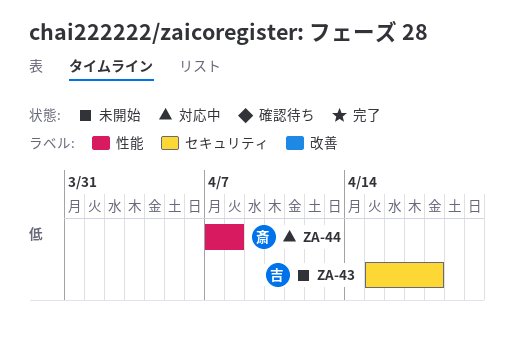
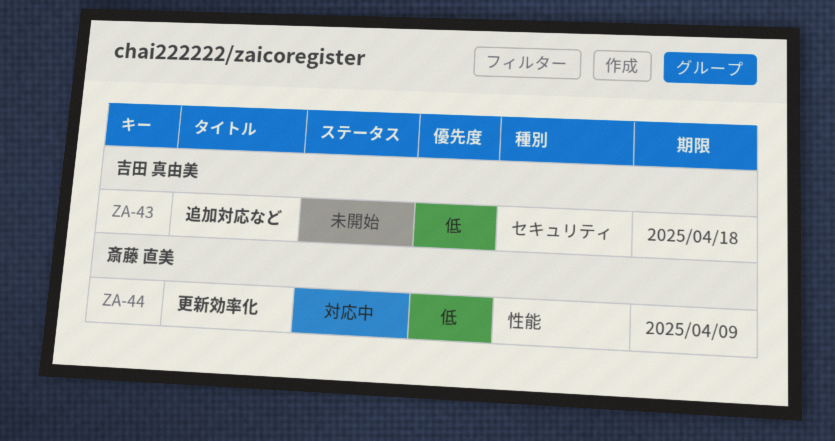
ZA-44, due: Apr 8 -> Apr 9

